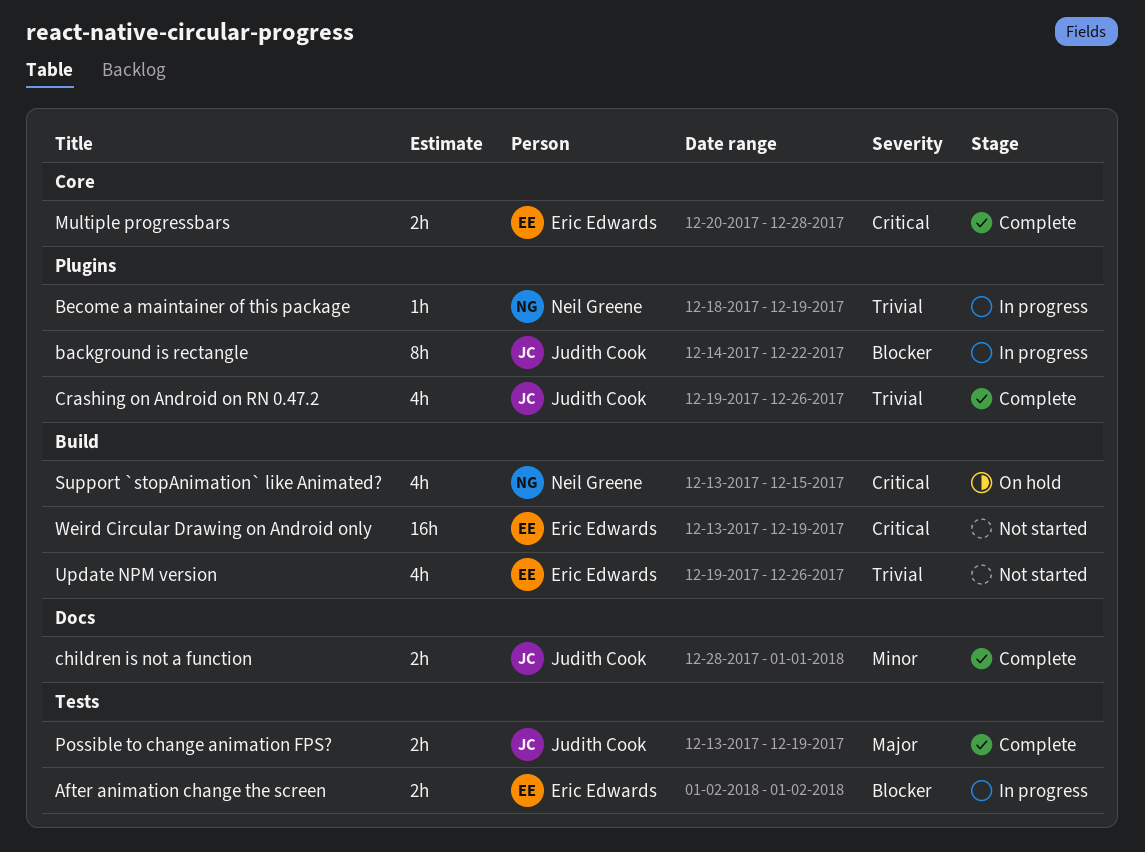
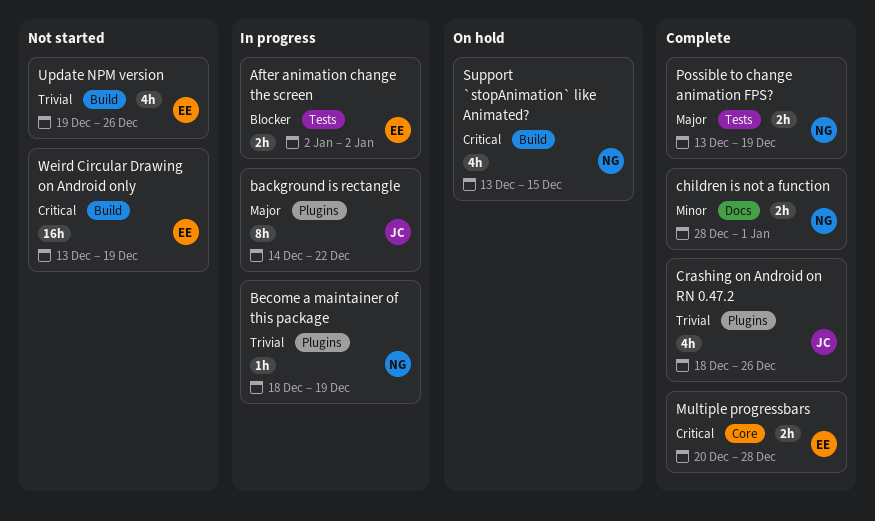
background is rectangle, priority: Blocker -> Major
children is not a function, owner: Judith Cook -> Neil Greene
Crashing on Android on RN 0.47.2, start: Dec 19 -> Dec 18
Possible to change animation FPS?, owner: Judith Cook -> Neil Greene

